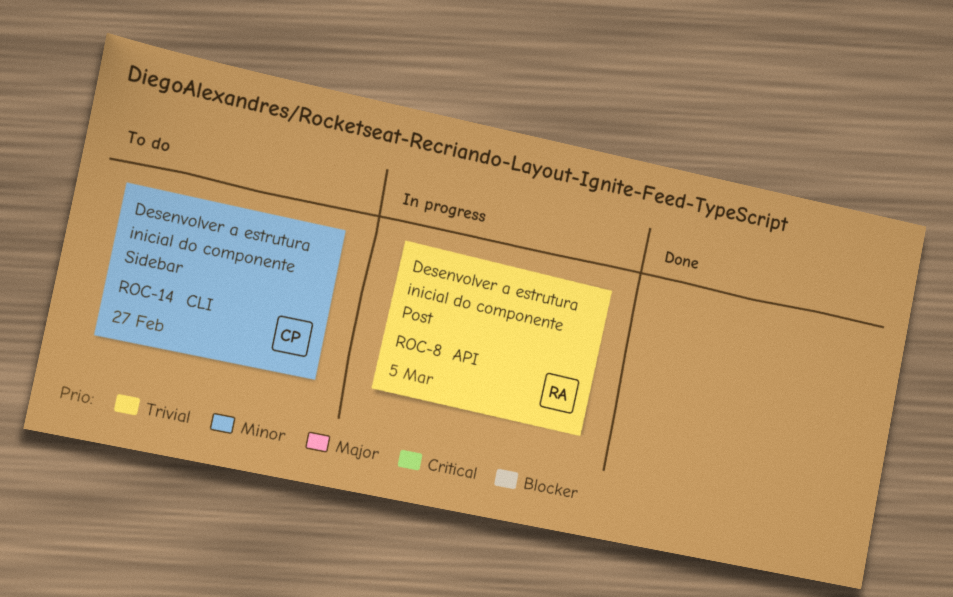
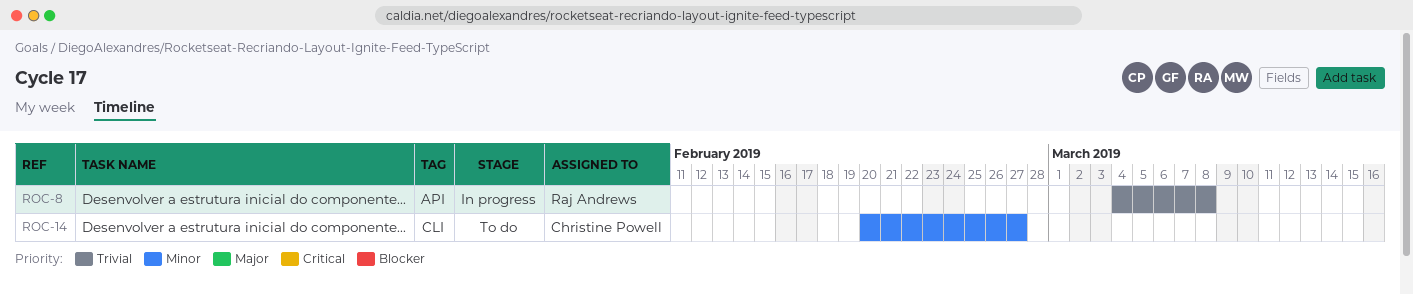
ROC-8, due: Mar 5 -> Mar 8

